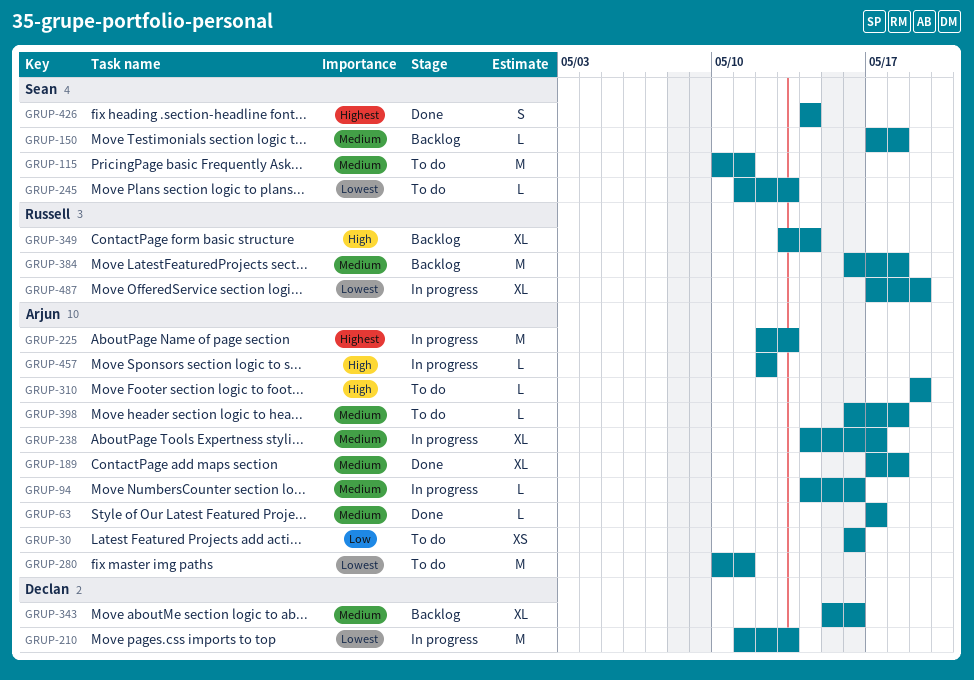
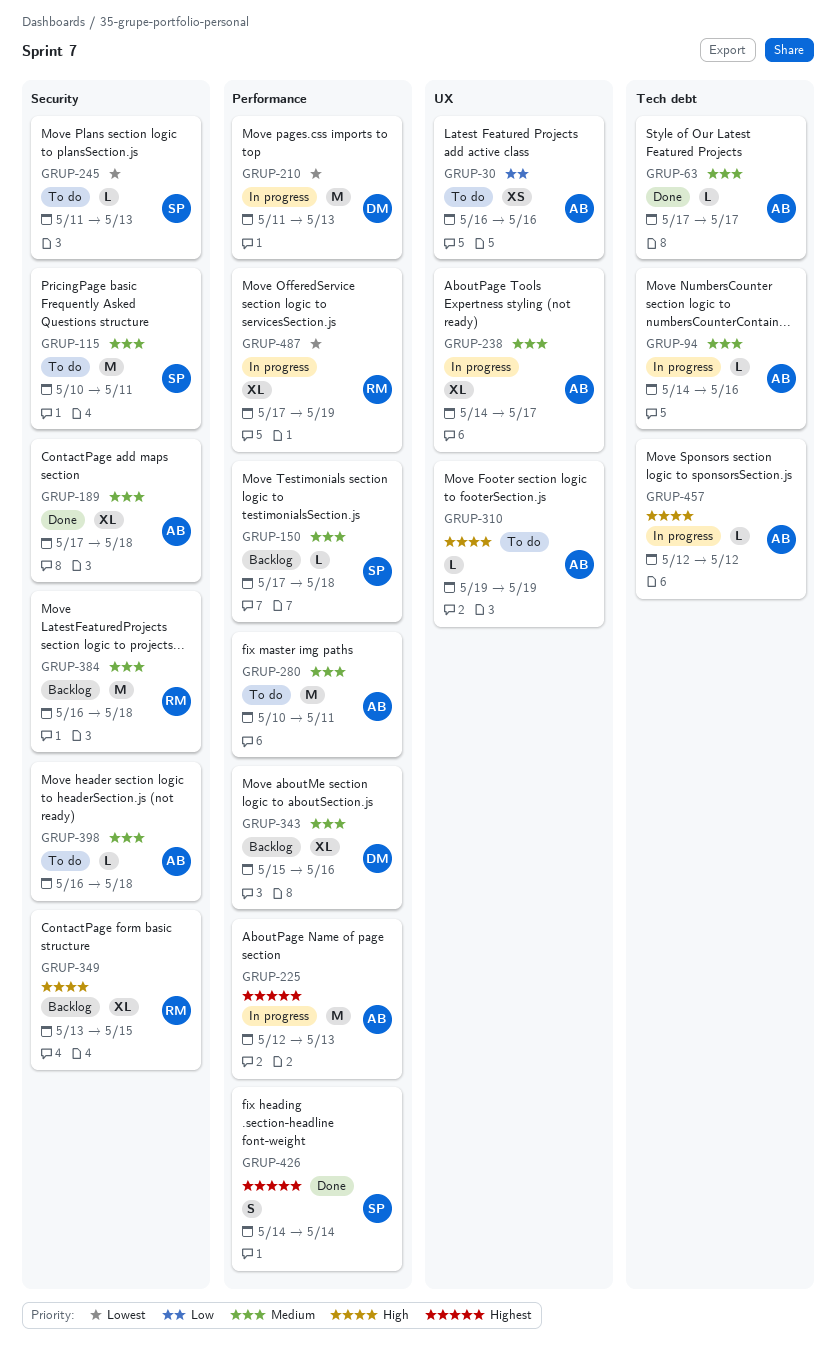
GRUP-280, priority: Lowest -> Medium
GRUP-349, due: May 14 -> May 15

